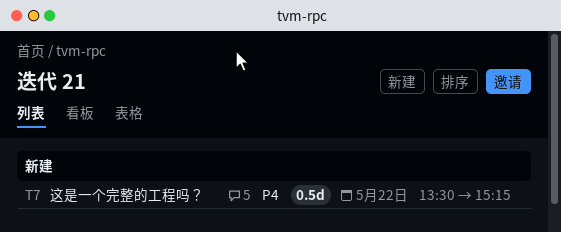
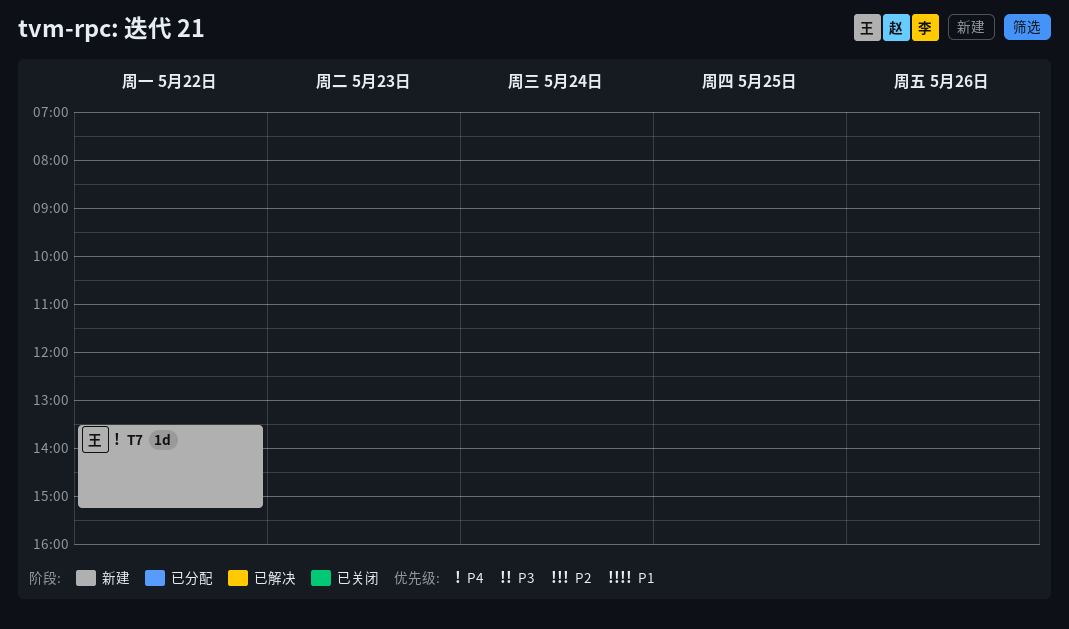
T7, estimate: 0.5d -> 1d

